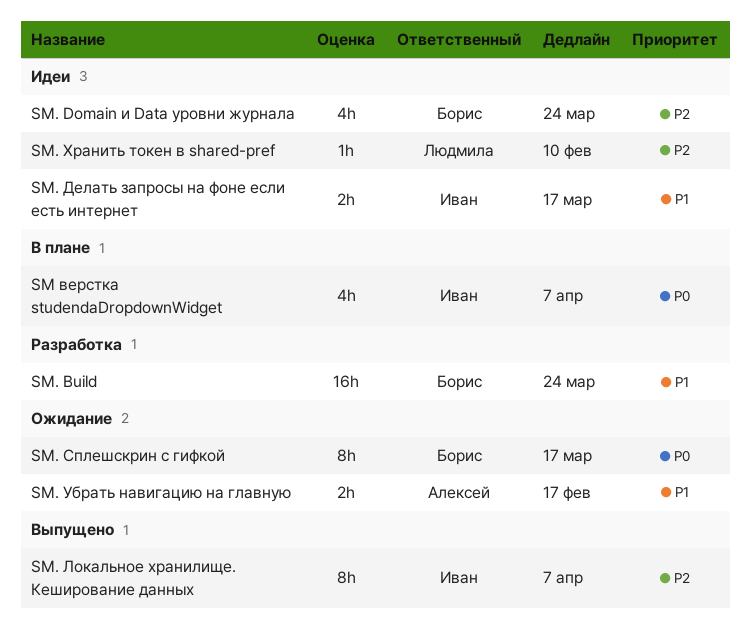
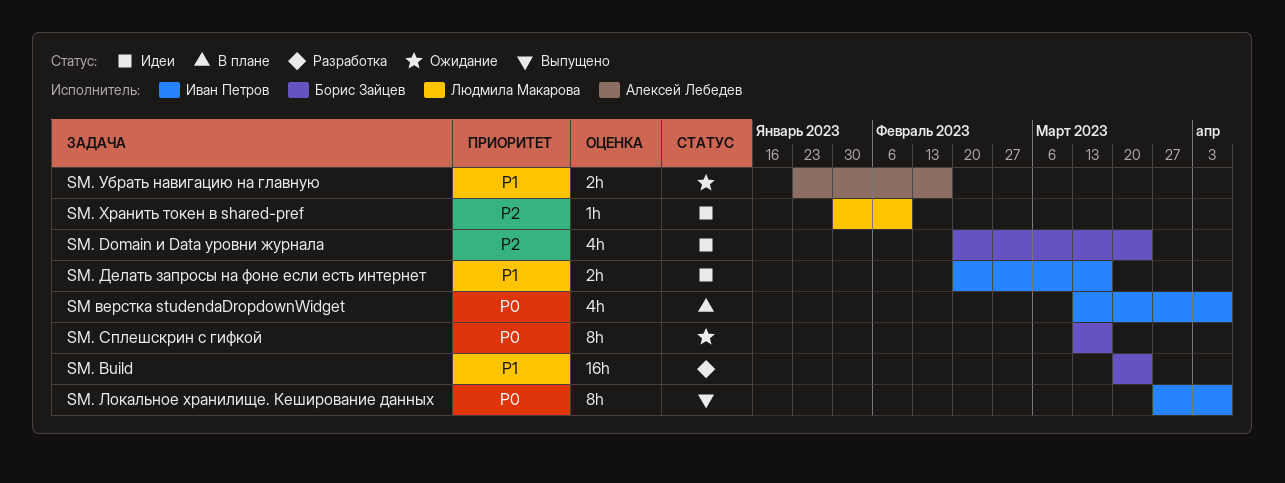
SM. Локальное хранилище. Кеширование данных, priority: P2 -> P0

